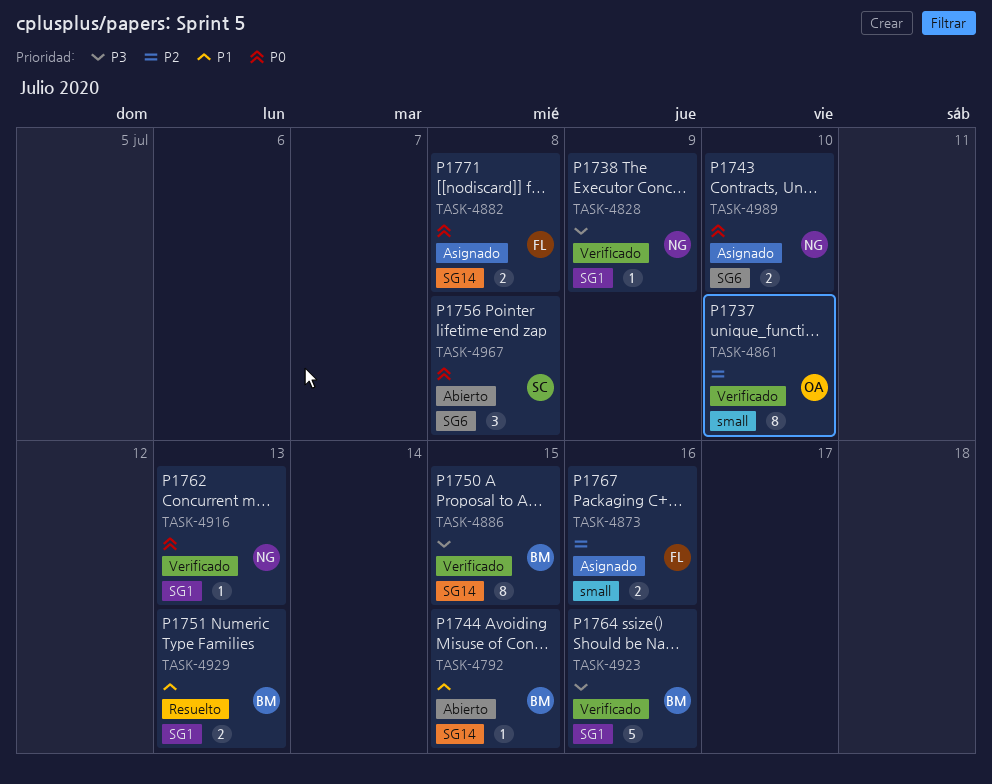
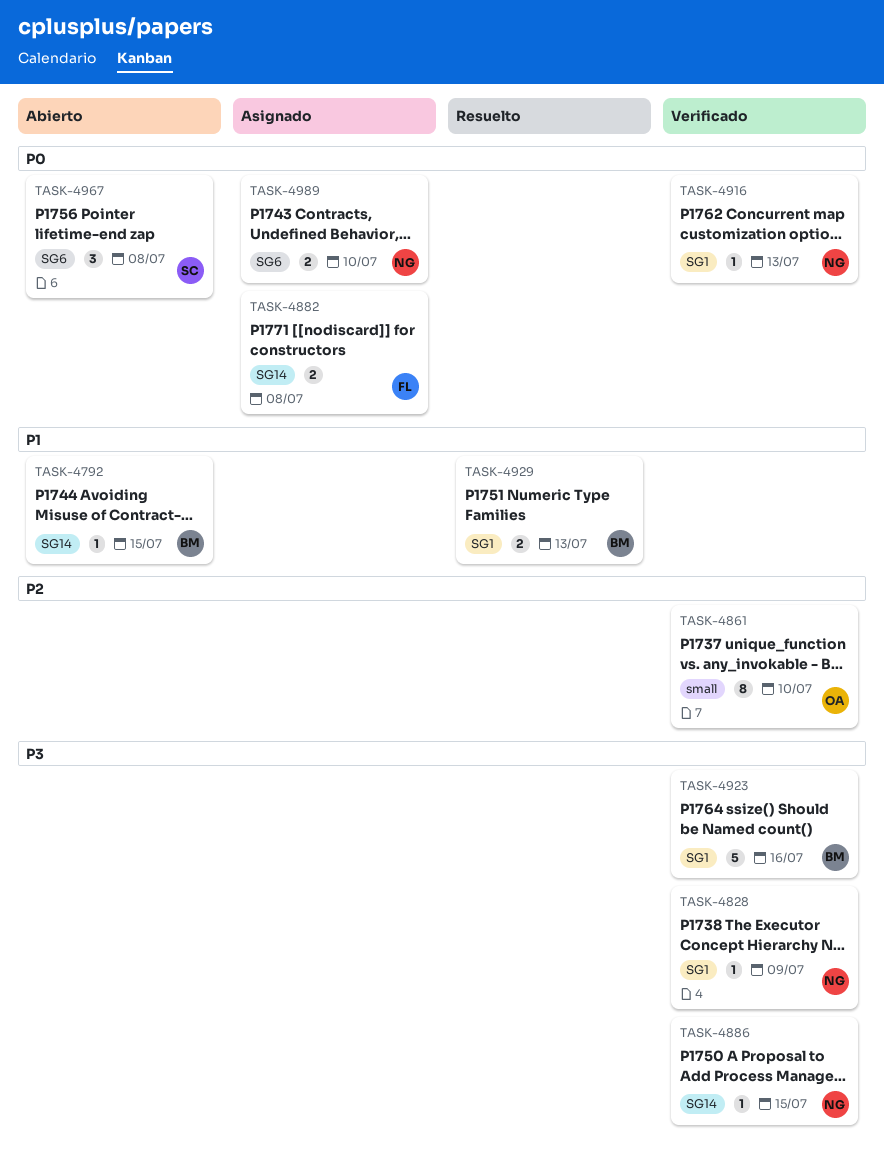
TASK-4873: present -> none
TASK-4886, owner: BM -> NG
TASK-4886, estimate: 8 -> 1

